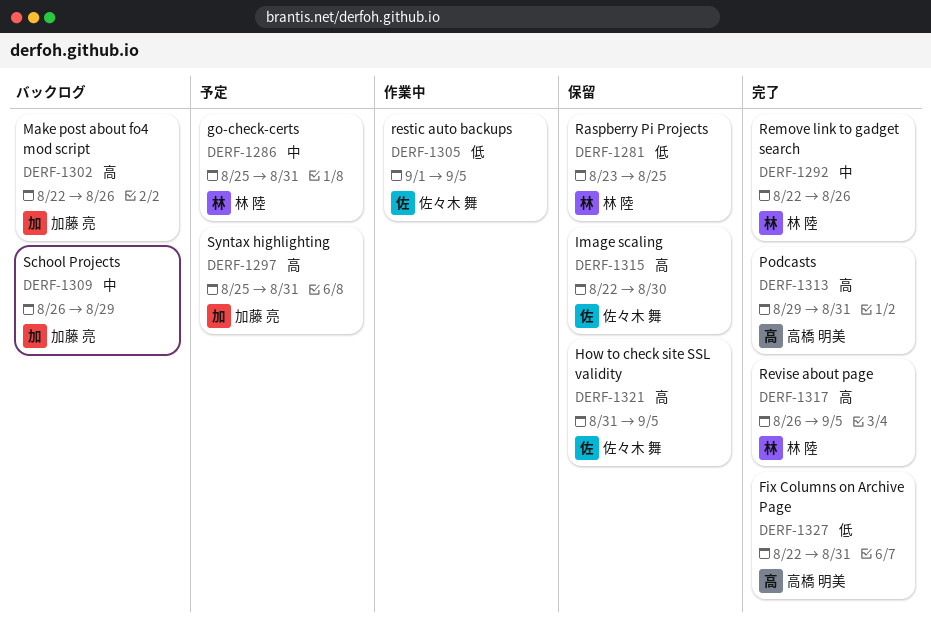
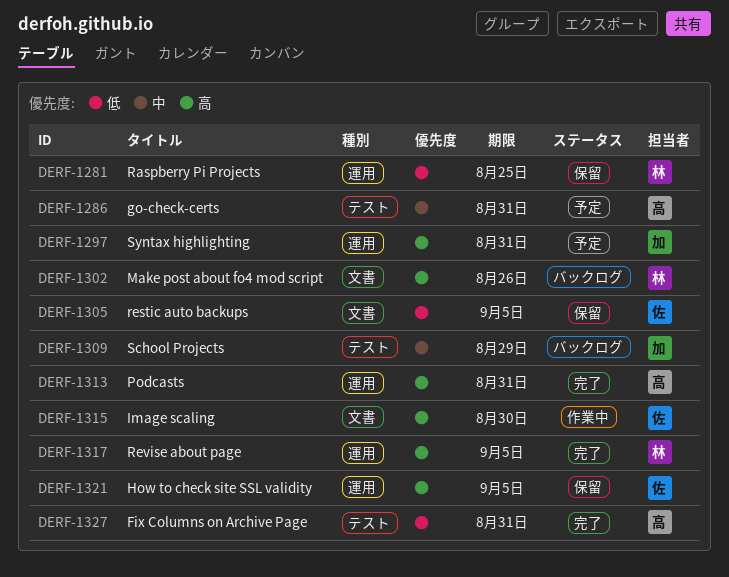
DERF-1286, owner: 林 陸 -> 高橋 明美
DERF-1292: present -> none
DERF-1302, owner: 加藤 亮 -> 林 陸
DERF-1305, status: 作業中 -> 保留
DERF-1315, status: 保留 -> 作業中

